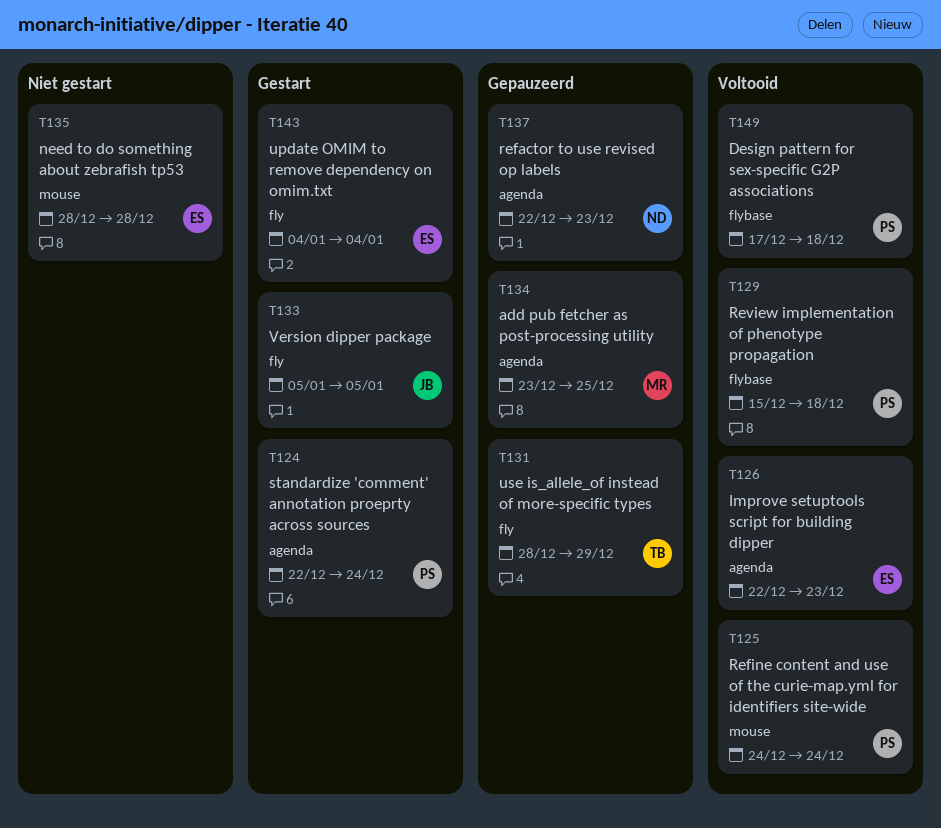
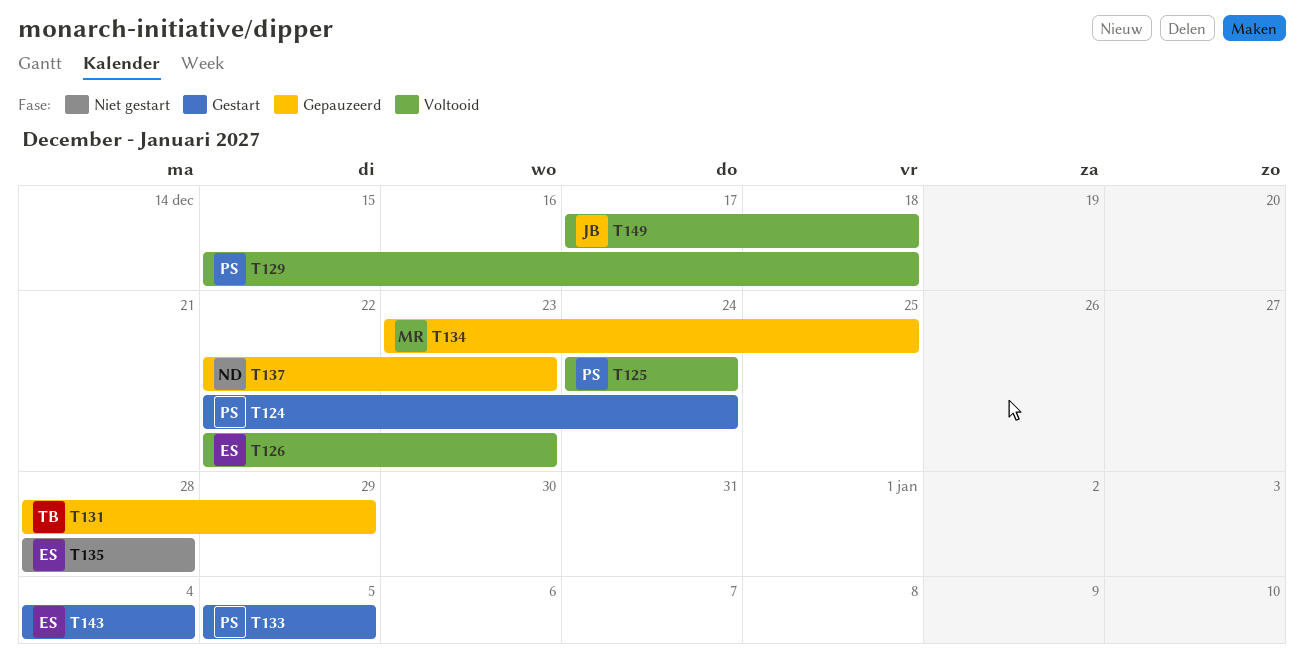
T133, owner: JB -> PS
T149, owner: PS -> JB

